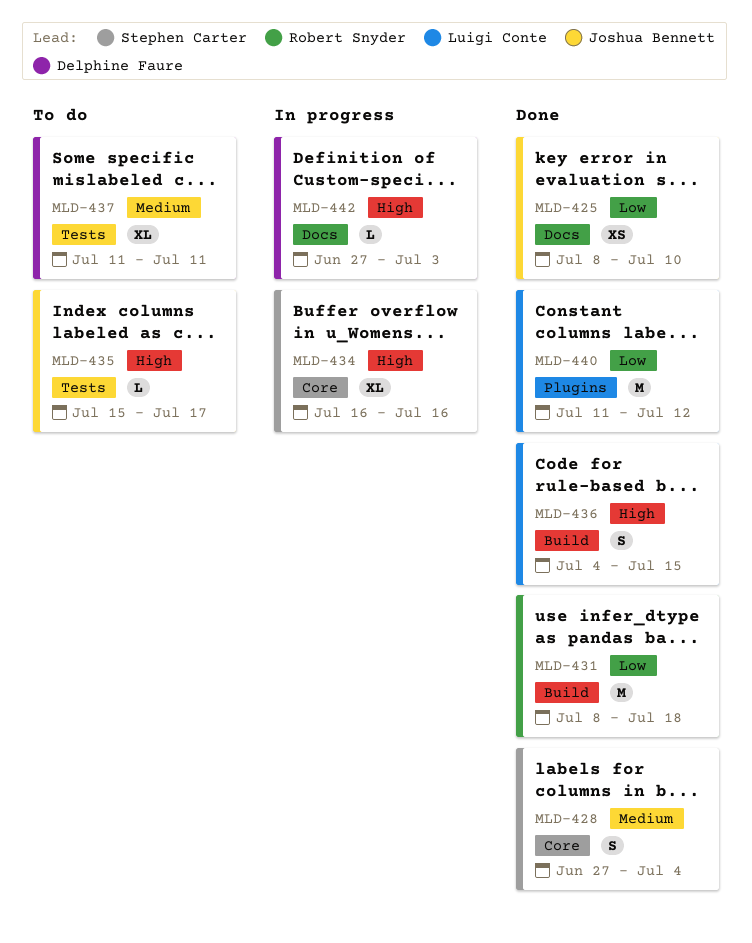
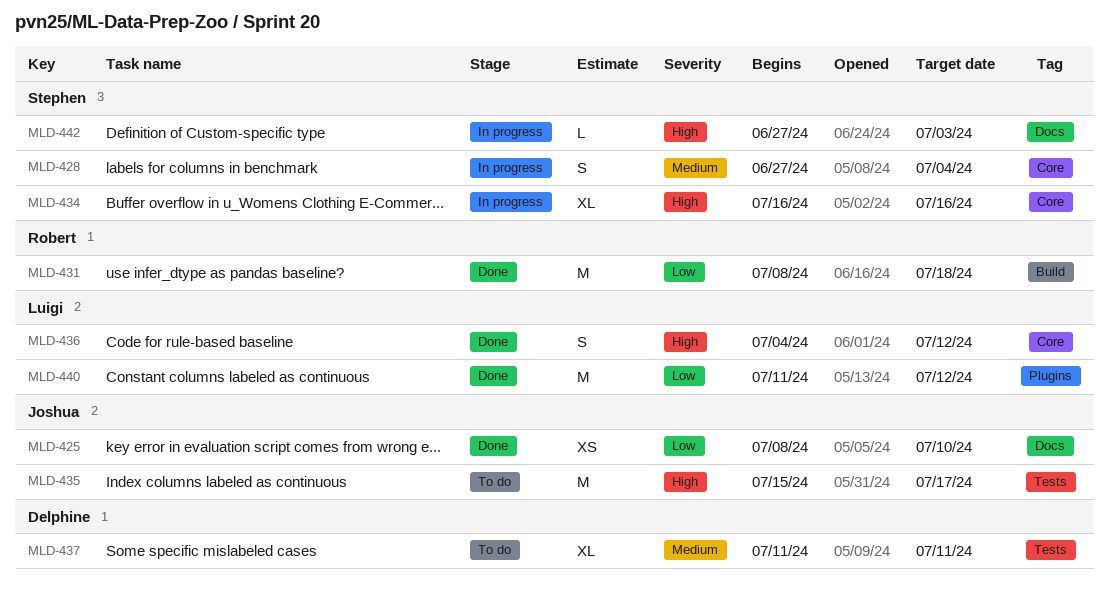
MLD-428, status: Done -> In progress
MLD-435, estimate: L -> M
MLD-436, label: Build -> Core
MLD-436, due: Jul 15 -> Jul 12
MLD-442, owner: Delphine Faure -> Stephen Carter

